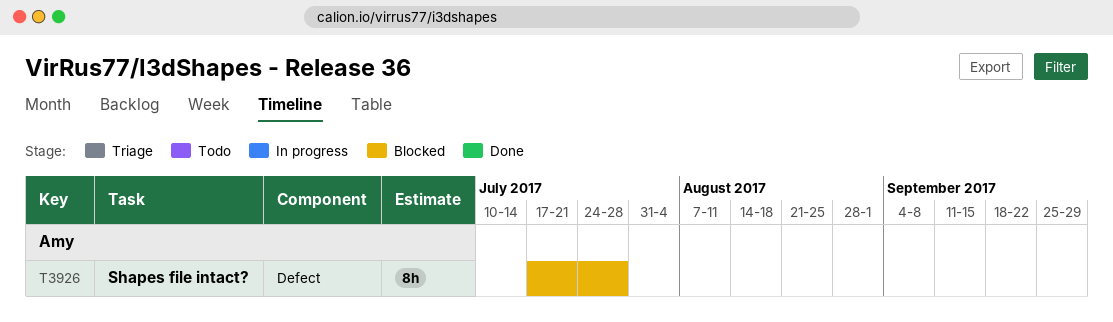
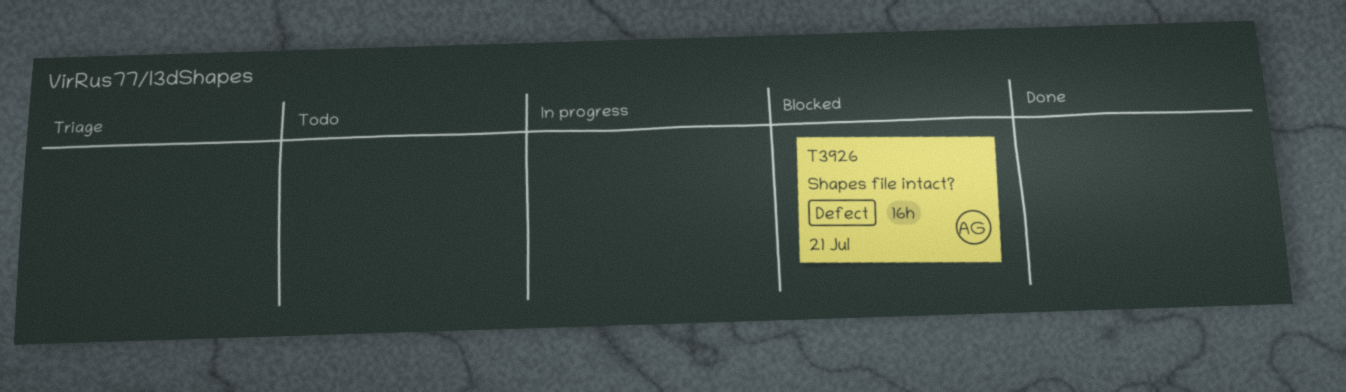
T3926, estimate: 8h -> 16h
T3926, due: Jul 28 -> Jul 21

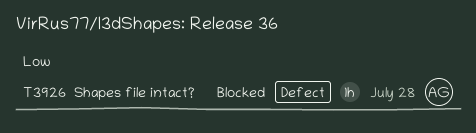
T3926, estimate: 16h -> 1h
T3926, due: Jul 21 -> Jul 28

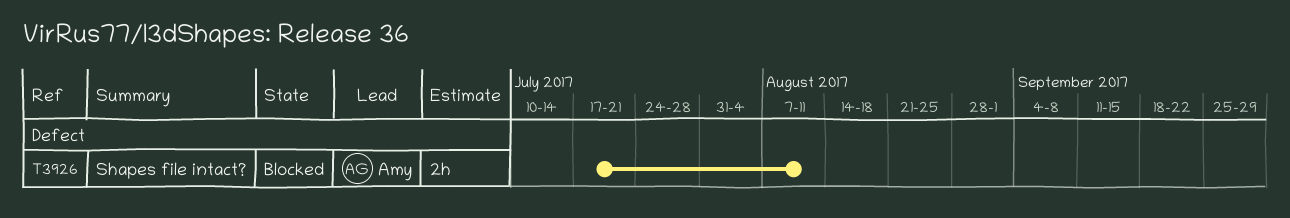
T3926, estimate: 1h -> 2h
T3926, due: Jul 28 -> Aug 11

